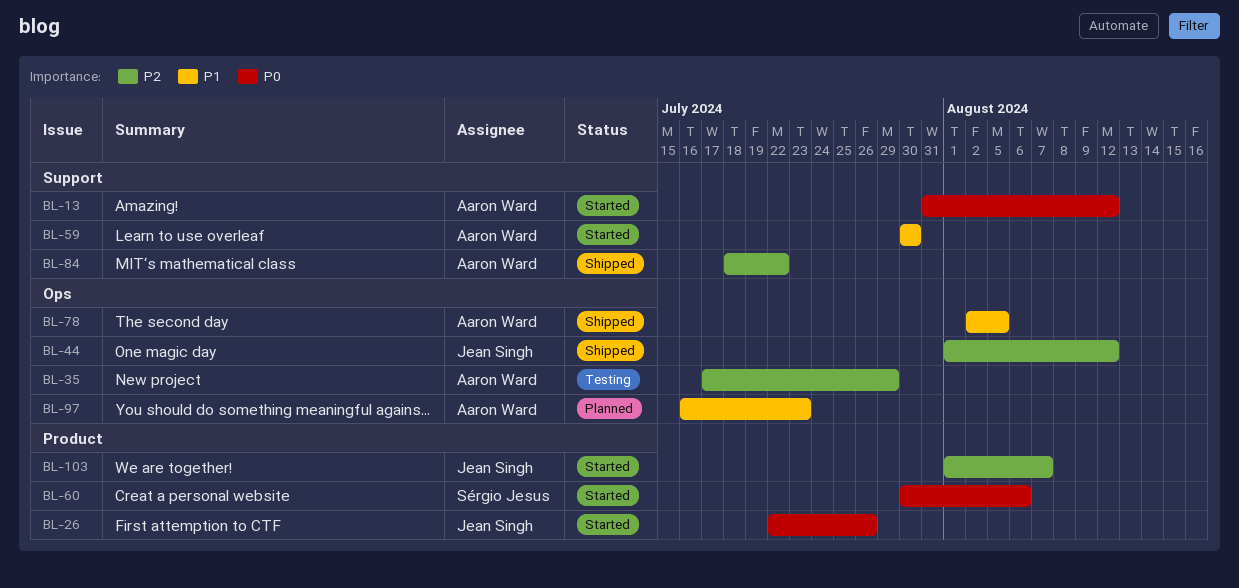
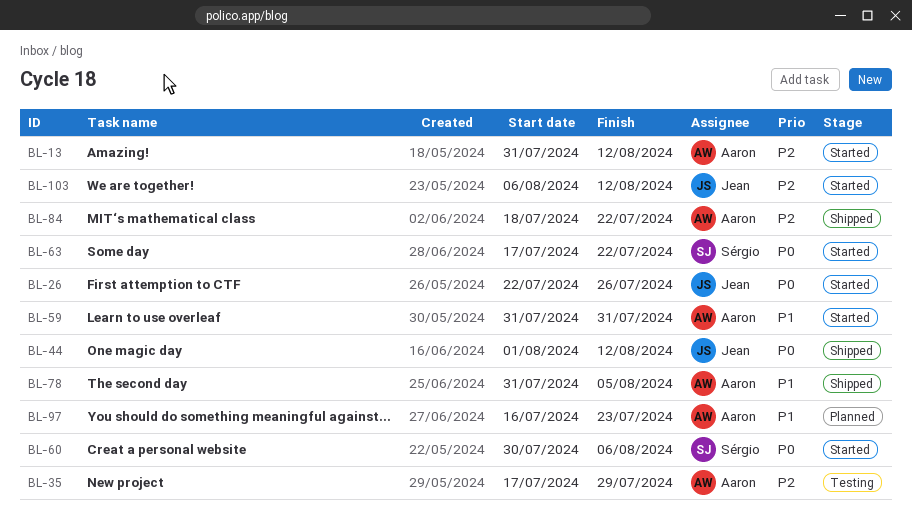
BL-13, priority: P0 -> P2
BL-44, priority: P2 -> P0
BL-59, start: Jul 30 -> Jul 31
BL-59, due: Jul 30 -> Jul 31
BL-63: none -> present
BL-78, start: Aug 2 -> Jul 31
BL-103, start: Aug 1 -> Aug 6
BL-103, due: Aug 7 -> Aug 12

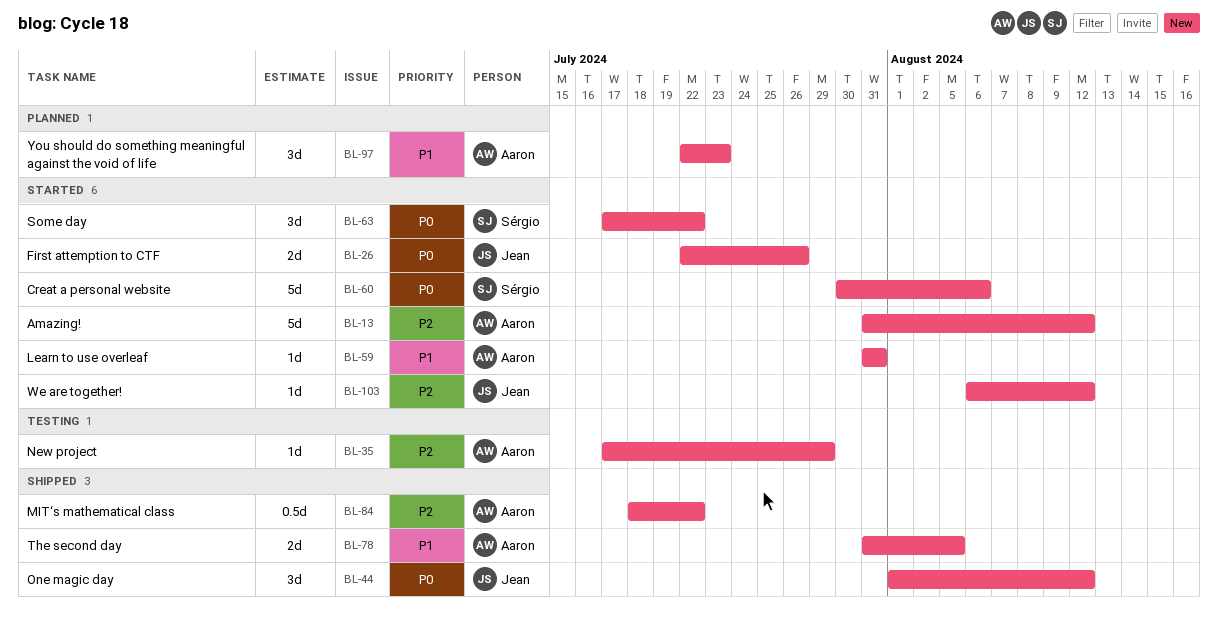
BL-97, start: Jul 16 -> Jul 22

